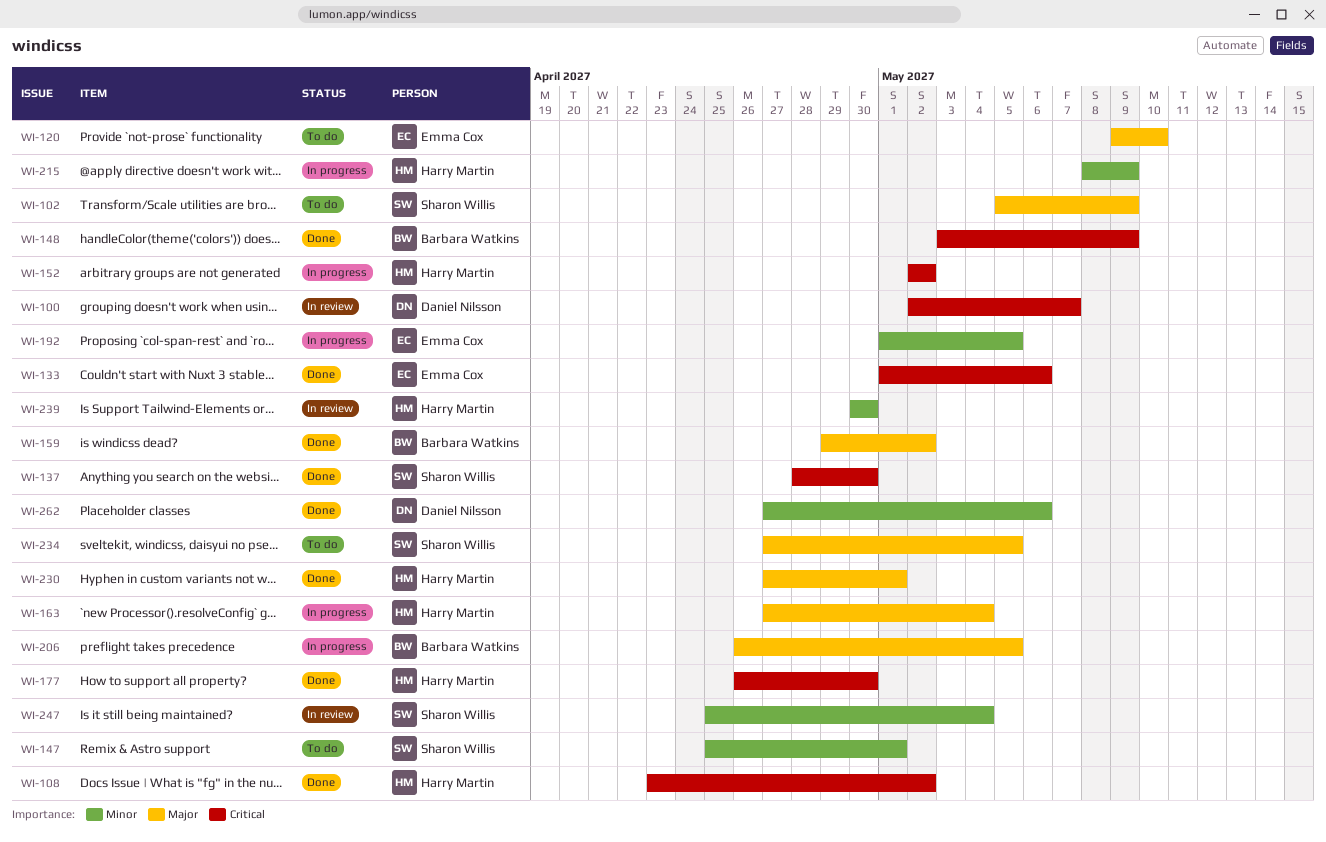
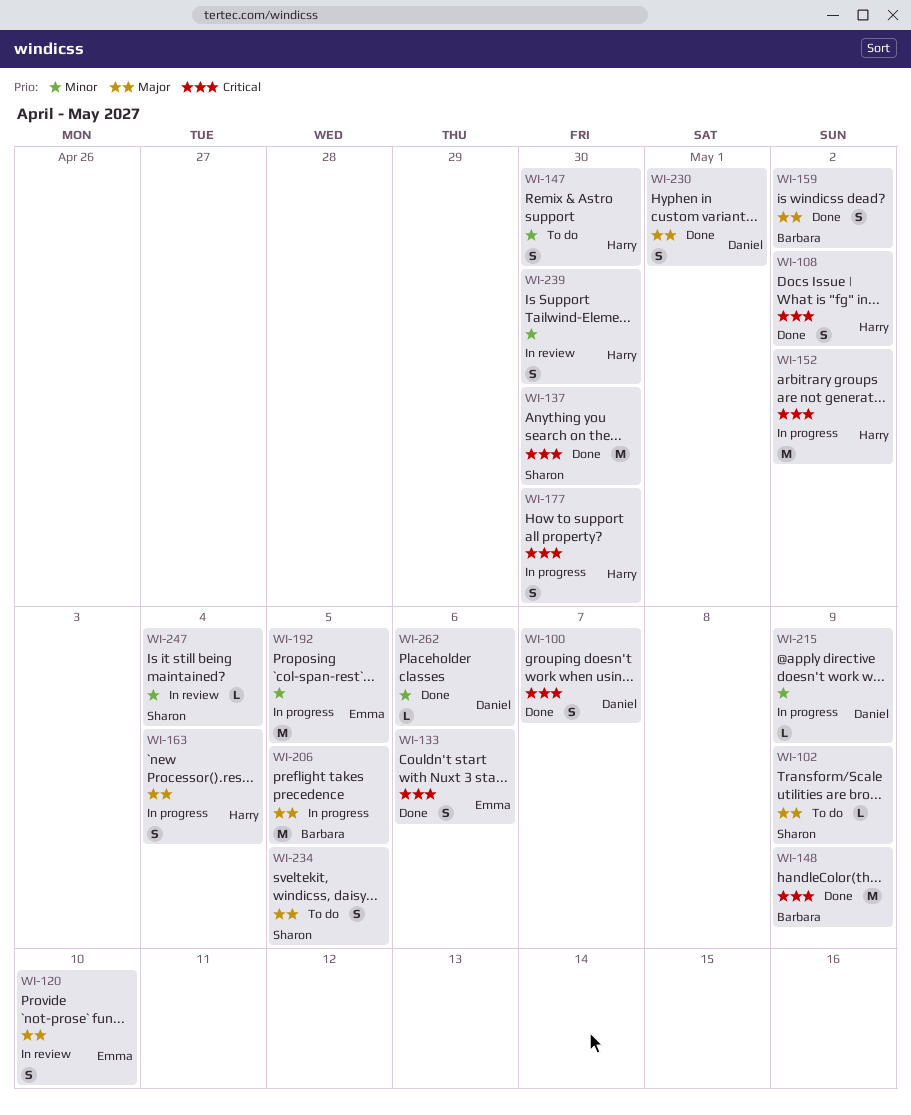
WI-100, status: In review -> Done
WI-120, status: To do -> In review
WI-147, owner: Sharon Willis -> Harry Martin
WI-147, due: May 1 -> Apr 30
WI-177, status: Done -> In progress
WI-215, owner: Harry Martin -> Daniel Nilsson
WI-230, owner: Harry Martin -> Daniel Nilsson

